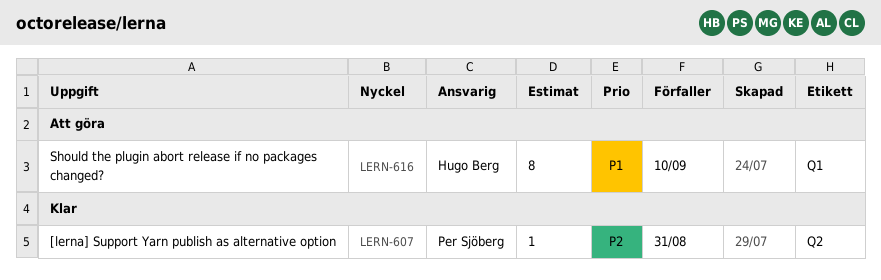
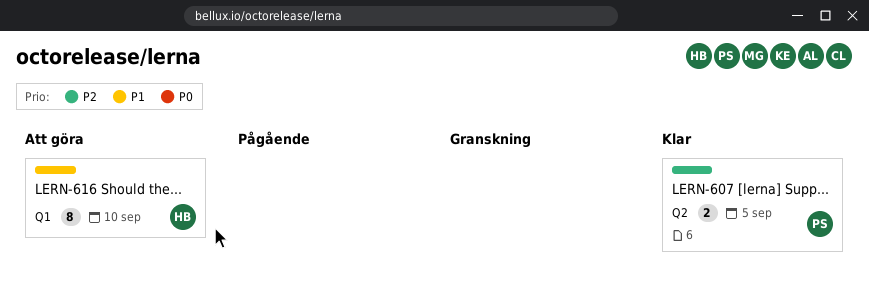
LERN-607, estimate: 1 -> 2
LERN-607, due: Aug 31 -> Sep 5

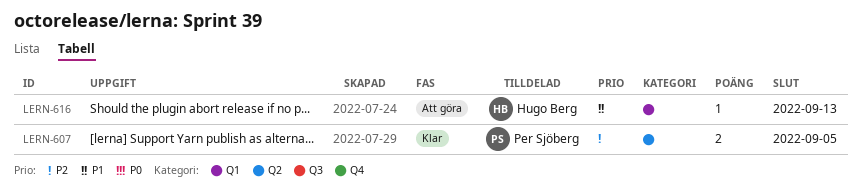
LERN-616, estimate: 8 -> 1
LERN-616, due: Sep 10 -> Sep 13

